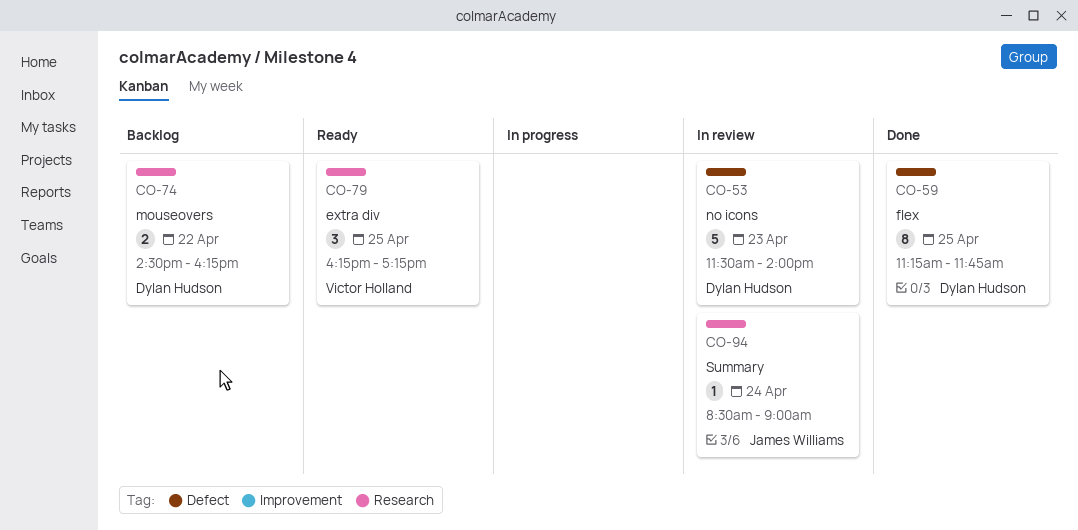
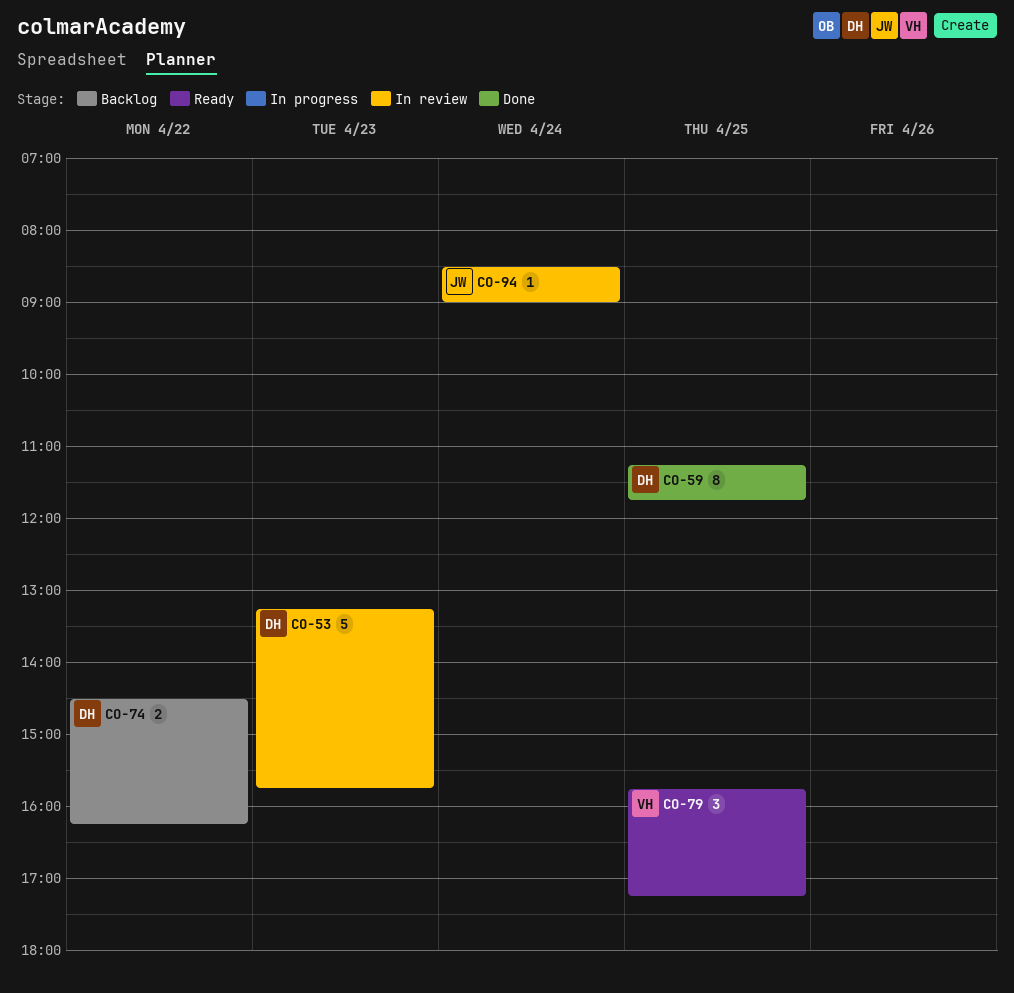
CO-53, begins: 11:30 -> 13:15
CO-53, ends: 14:00 -> 15:45
CO-79, begins: 16:15 -> 15:45

